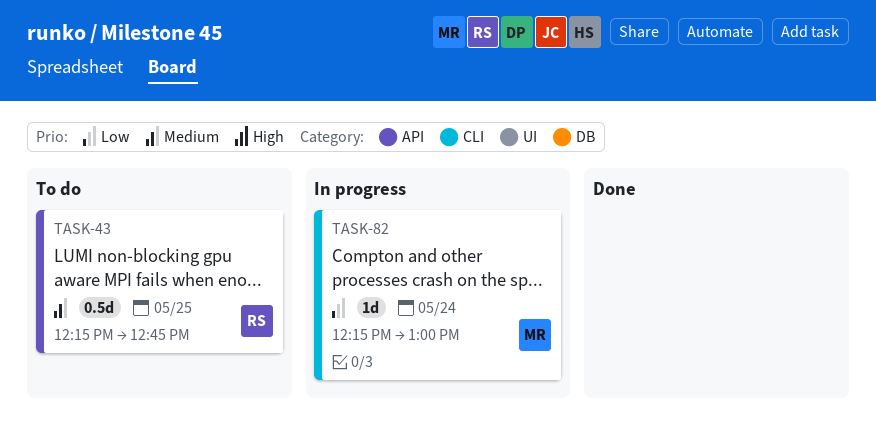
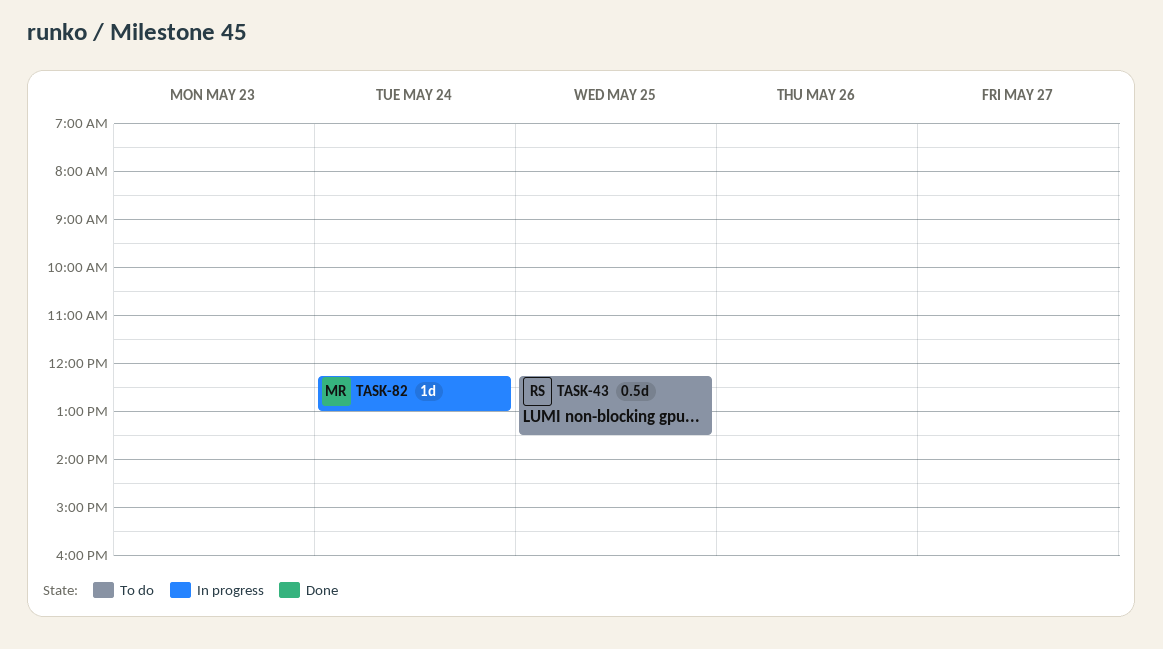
TASK-43, ends: 12:45 -> 13:30

